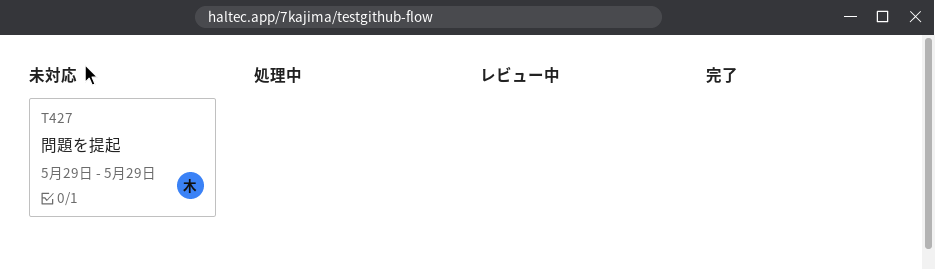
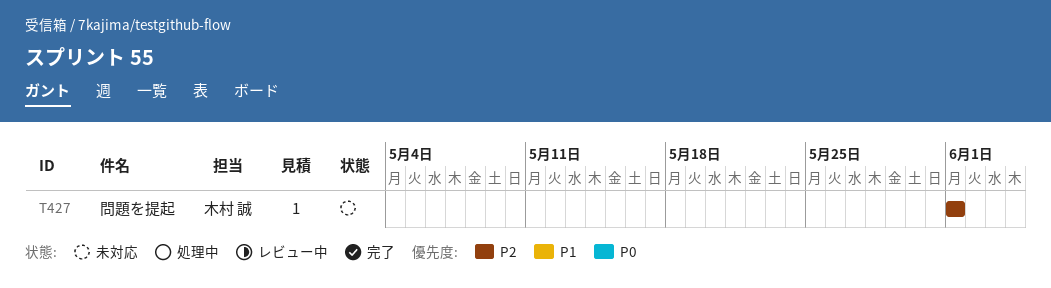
T427, start: May 29 -> Jun 1
T427, due: May 29 -> Jun 1

